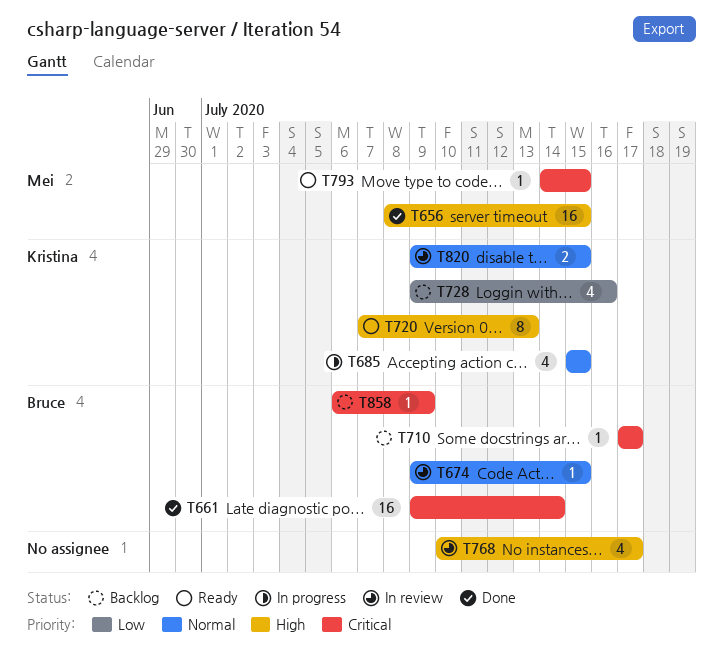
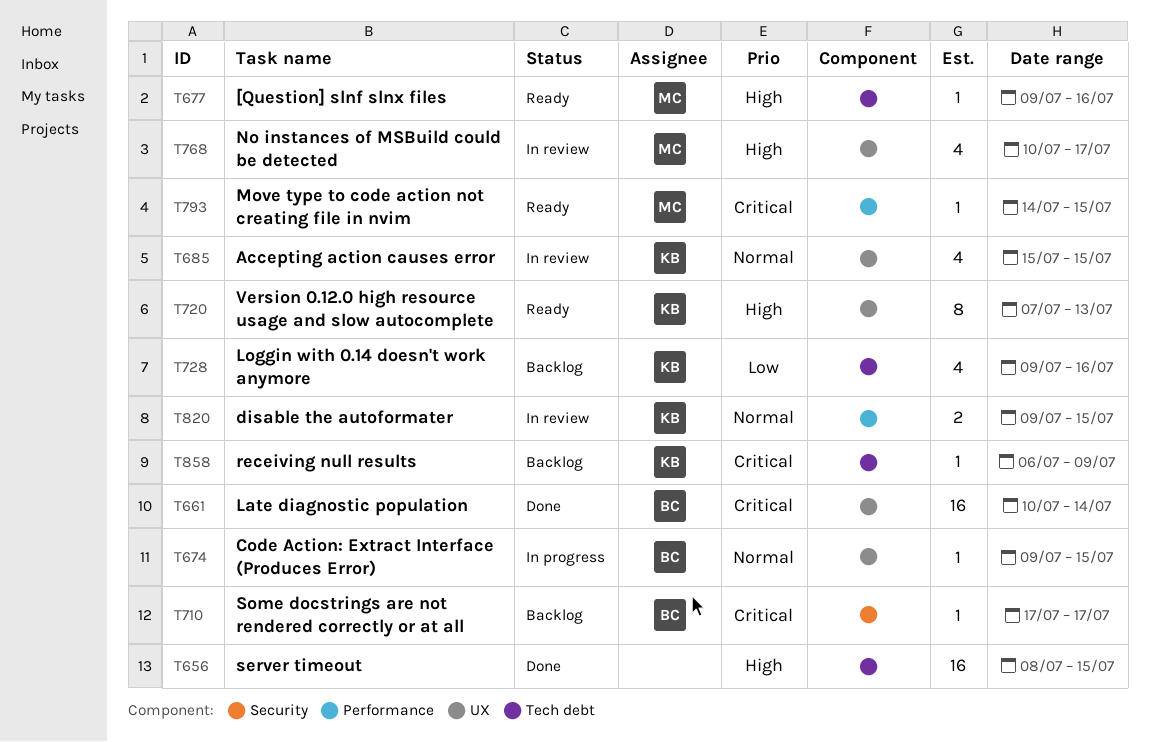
T656, owner: Mei -> none
T661, start: Jul 9 -> Jul 10
T674, status: In review -> In progress
T677: none -> present
T685, status: In progress -> In review
T768, owner: none -> Mei
T858, owner: Bruce -> Kristina

